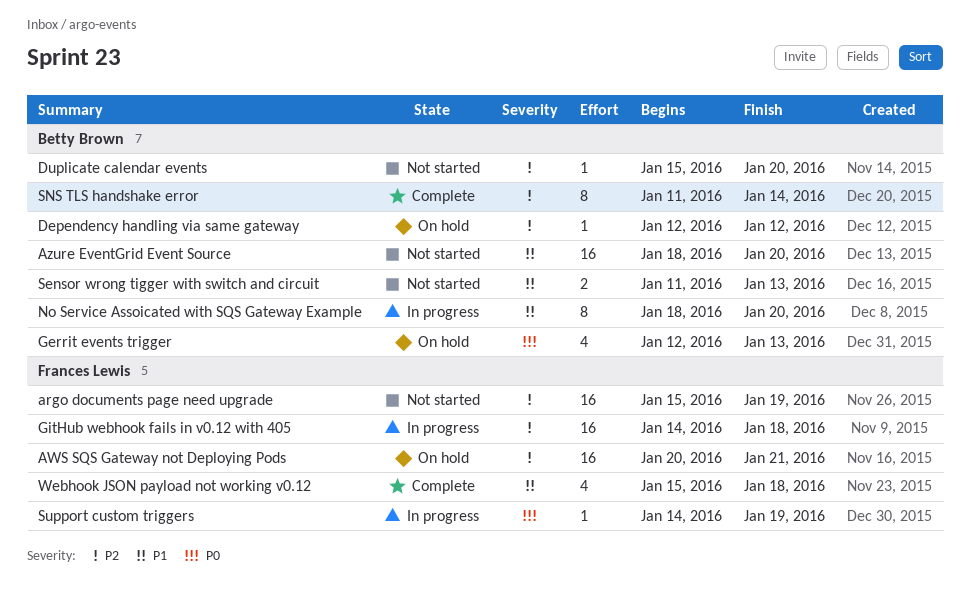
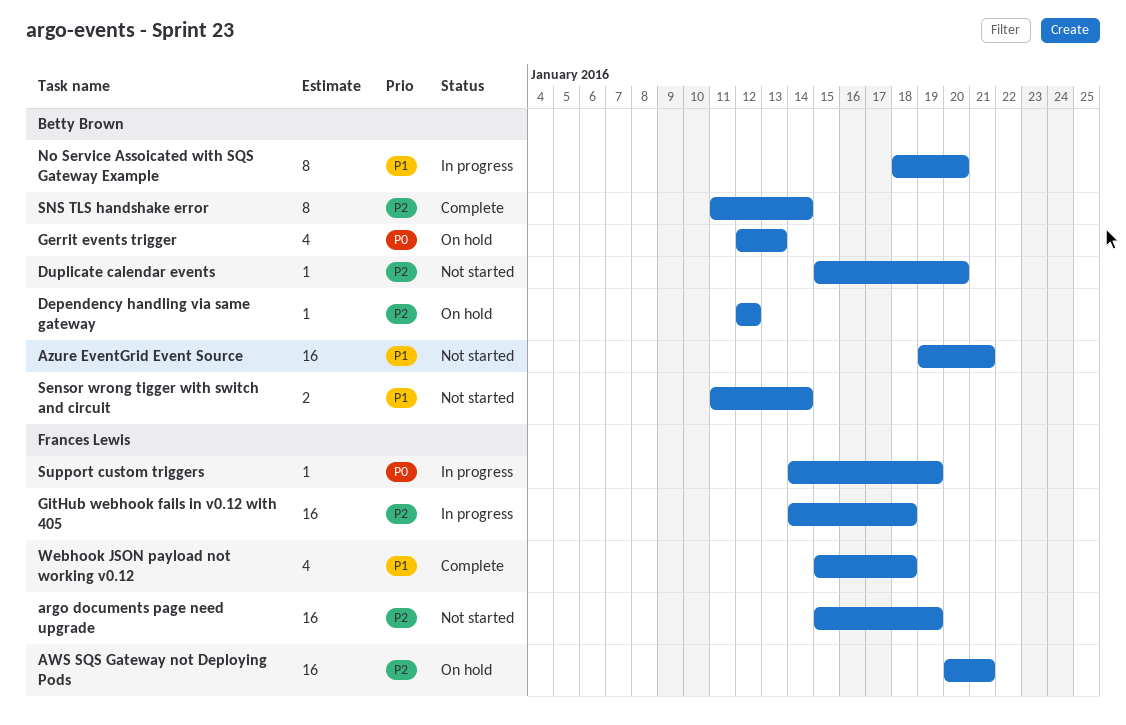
Azure EventGrid Event Source, start: Jan 18 -> Jan 19
Azure EventGrid Event Source, due: Jan 20 -> Jan 21
Sensor wrong tigger with switch and circuit, due: Jan 13 -> Jan 14

